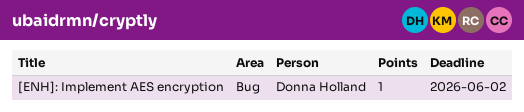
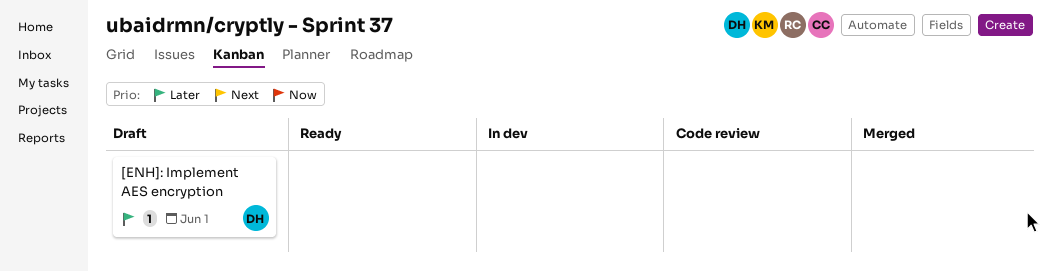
[ENH]: Implement AES encryption, due: Jun 2 -> Jun 1

